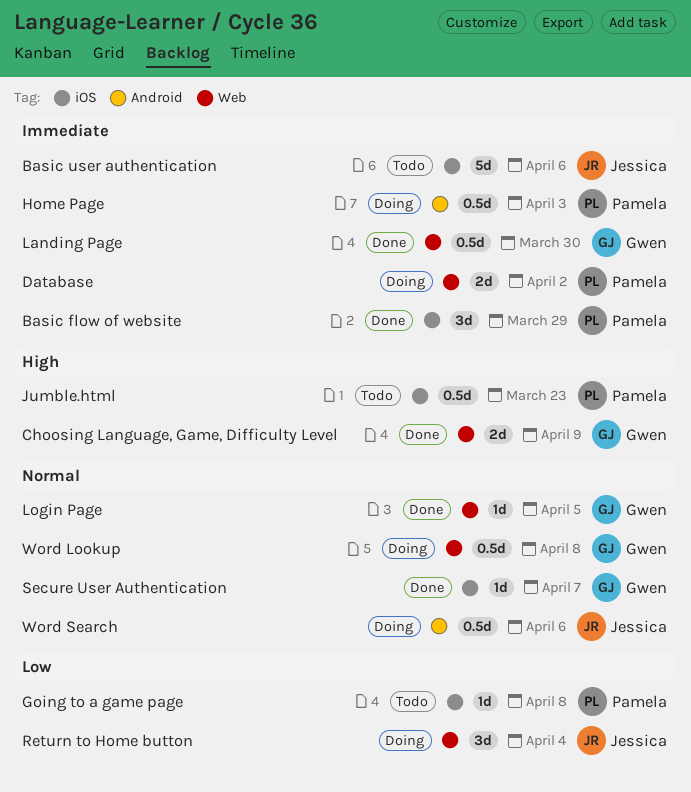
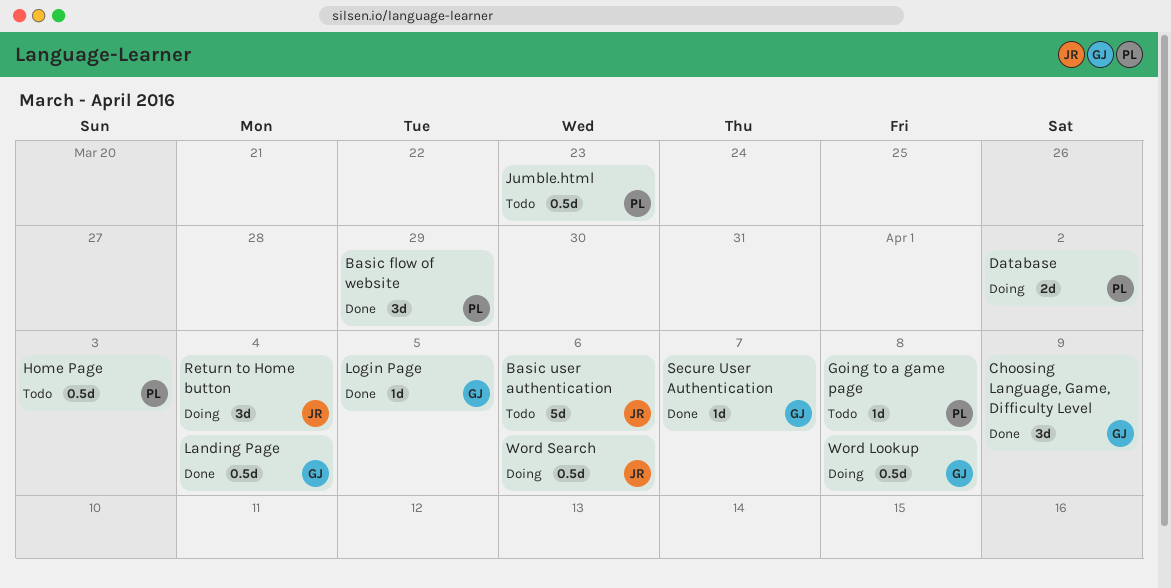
Choosing Language, Game, Difficulty Level, estimate: 2d -> 3d
Home Page, status: Doing -> Todo
Landing Page, due: Mar 30 -> Apr 4

